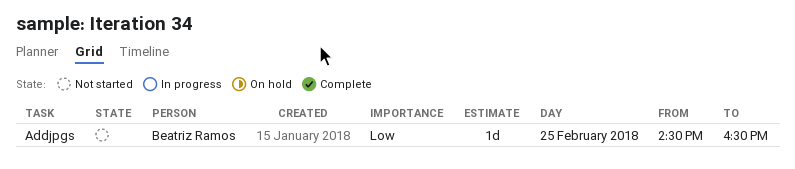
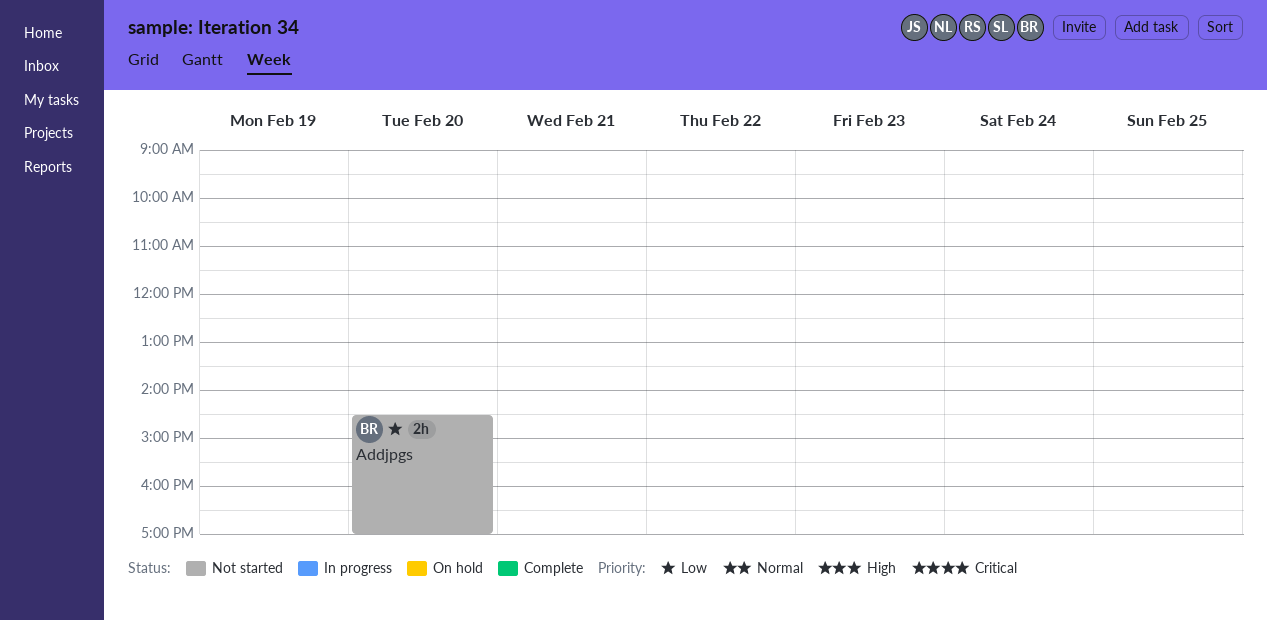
Addjpgs, estimate: 1d -> 2h
Addjpgs, day: Feb 25 -> Feb 20
Addjpgs, ends: 16:30 -> 17:00

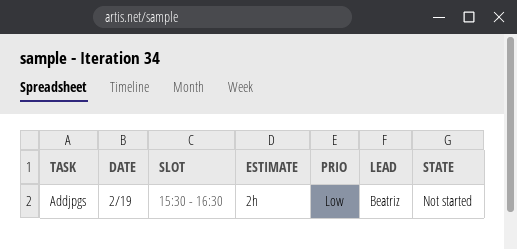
Addjpgs, day: Feb 20 -> Feb 19
Addjpgs, begins: 14:30 -> 15:30
Addjpgs, ends: 17:00 -> 16:30

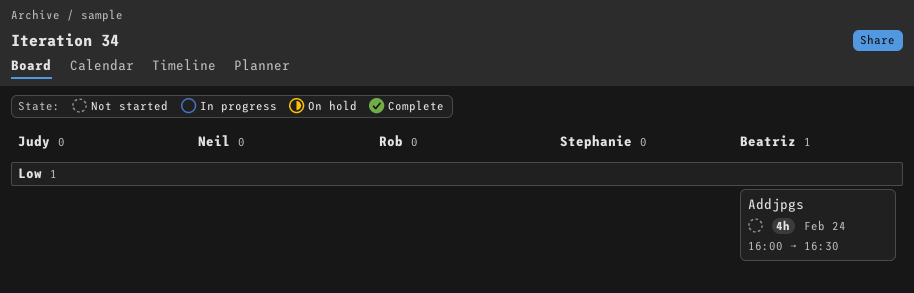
Addjpgs, estimate: 2h -> 4h
Addjpgs, day: Feb 19 -> Feb 24
Addjpgs, begins: 15:30 -> 16:00

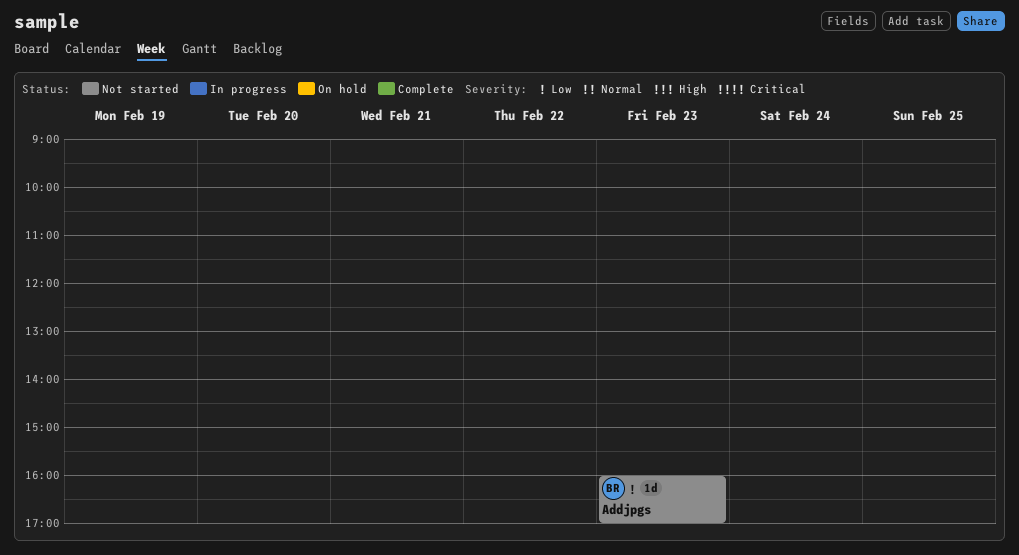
Addjpgs, estimate: 4h -> 1d
Addjpgs, day: Feb 24 -> Feb 23
Addjpgs, ends: 16:30 -> 17:00

